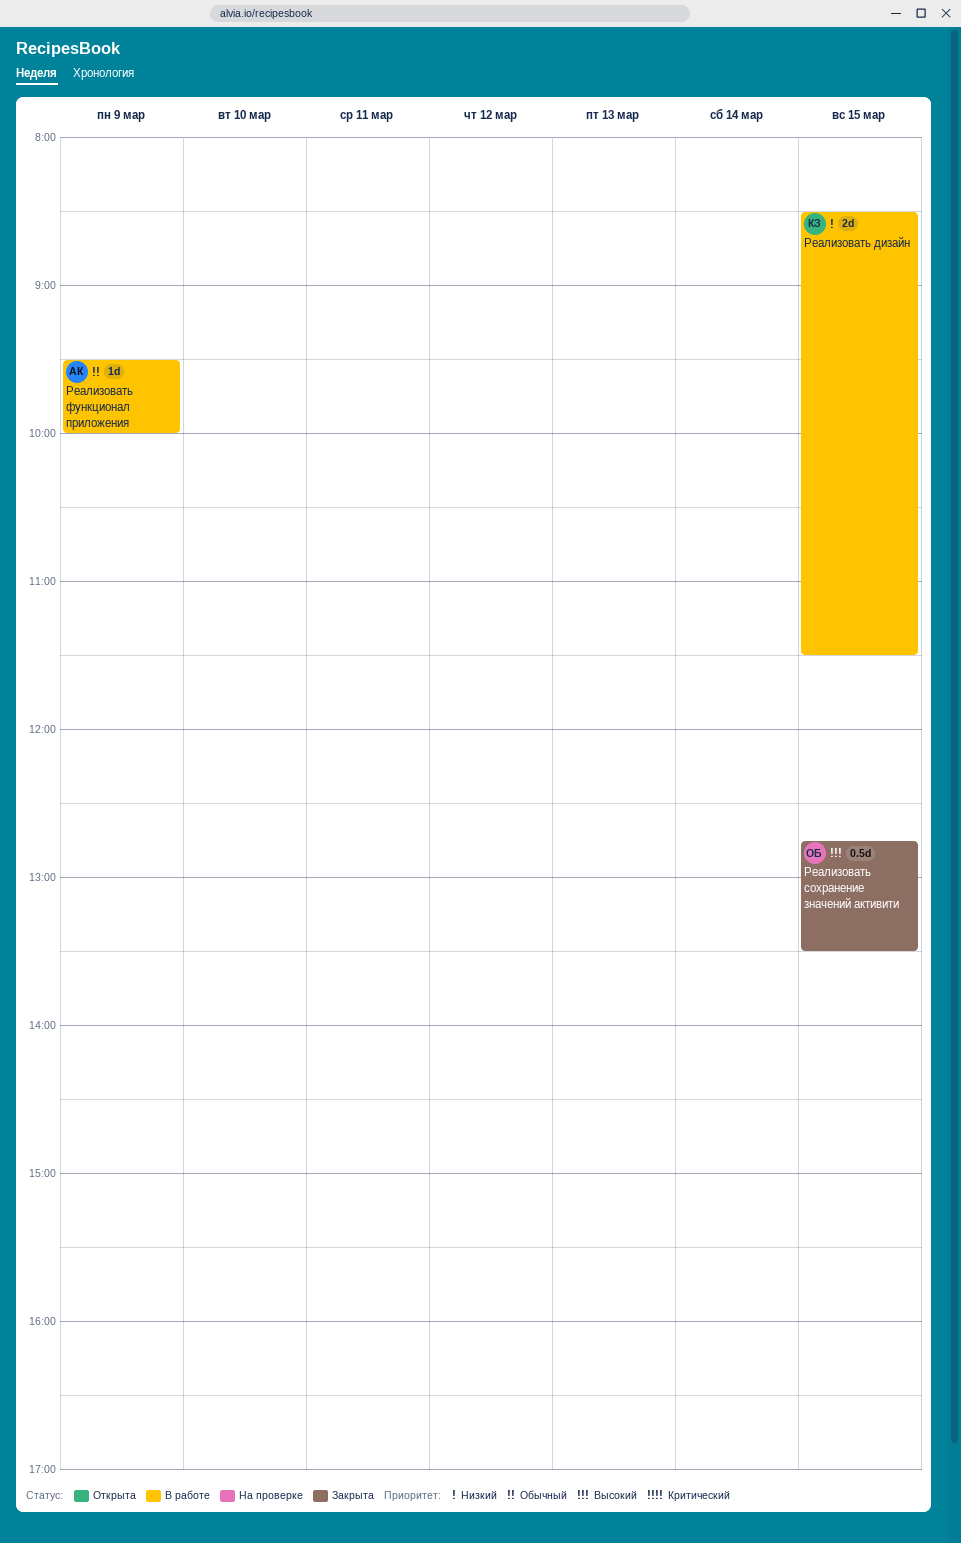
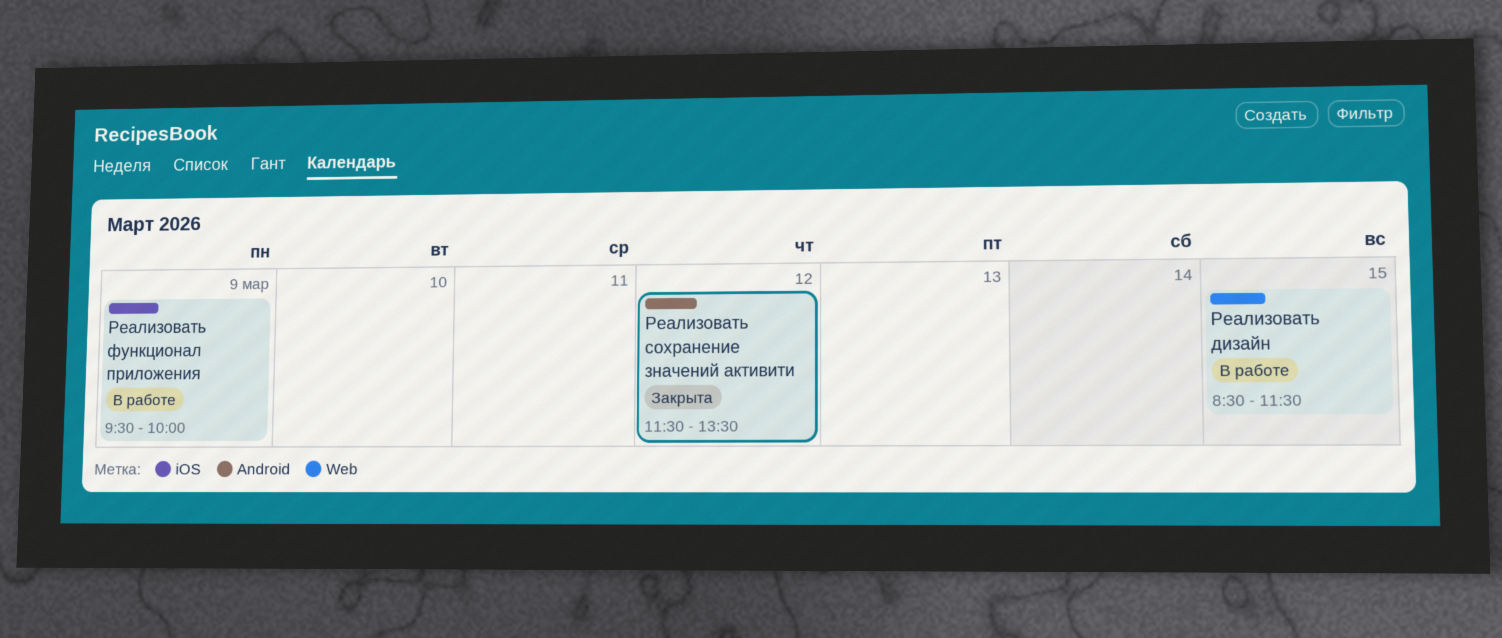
Реализовать сохранение значений активити, day: Mar 15 -> Mar 12
Реализовать сохранение значений активити, begins: 12:45 -> 11:30

